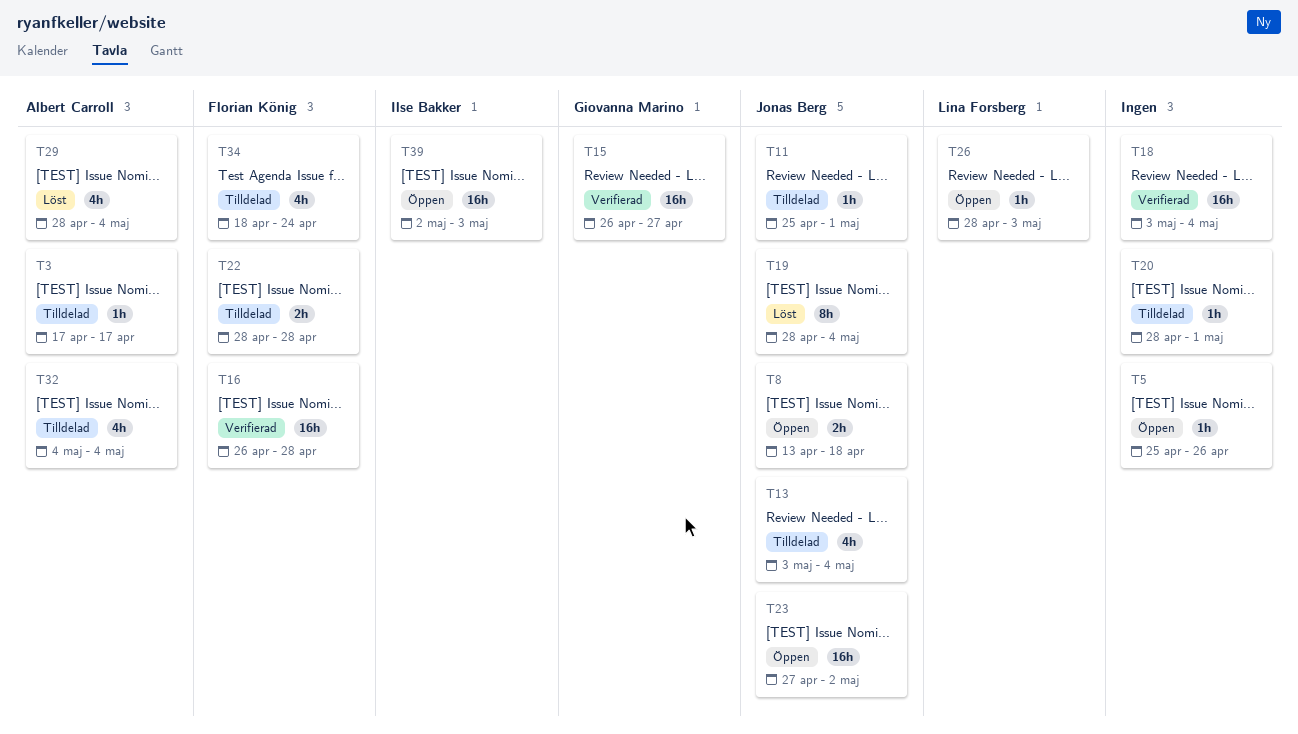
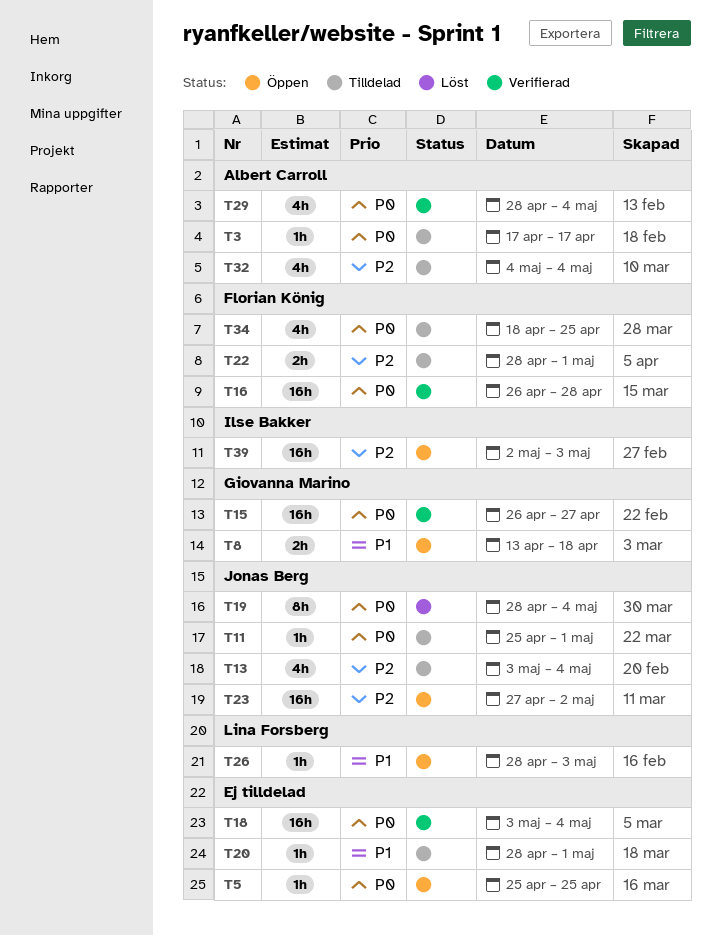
T5, due: Apr 26 -> Apr 25
T8, owner: Jonas Berg -> Giovanna Marino
T22, due: Apr 28 -> May 1
T29, status: Löst -> Verifierad
T34, due: Apr 24 -> Apr 25

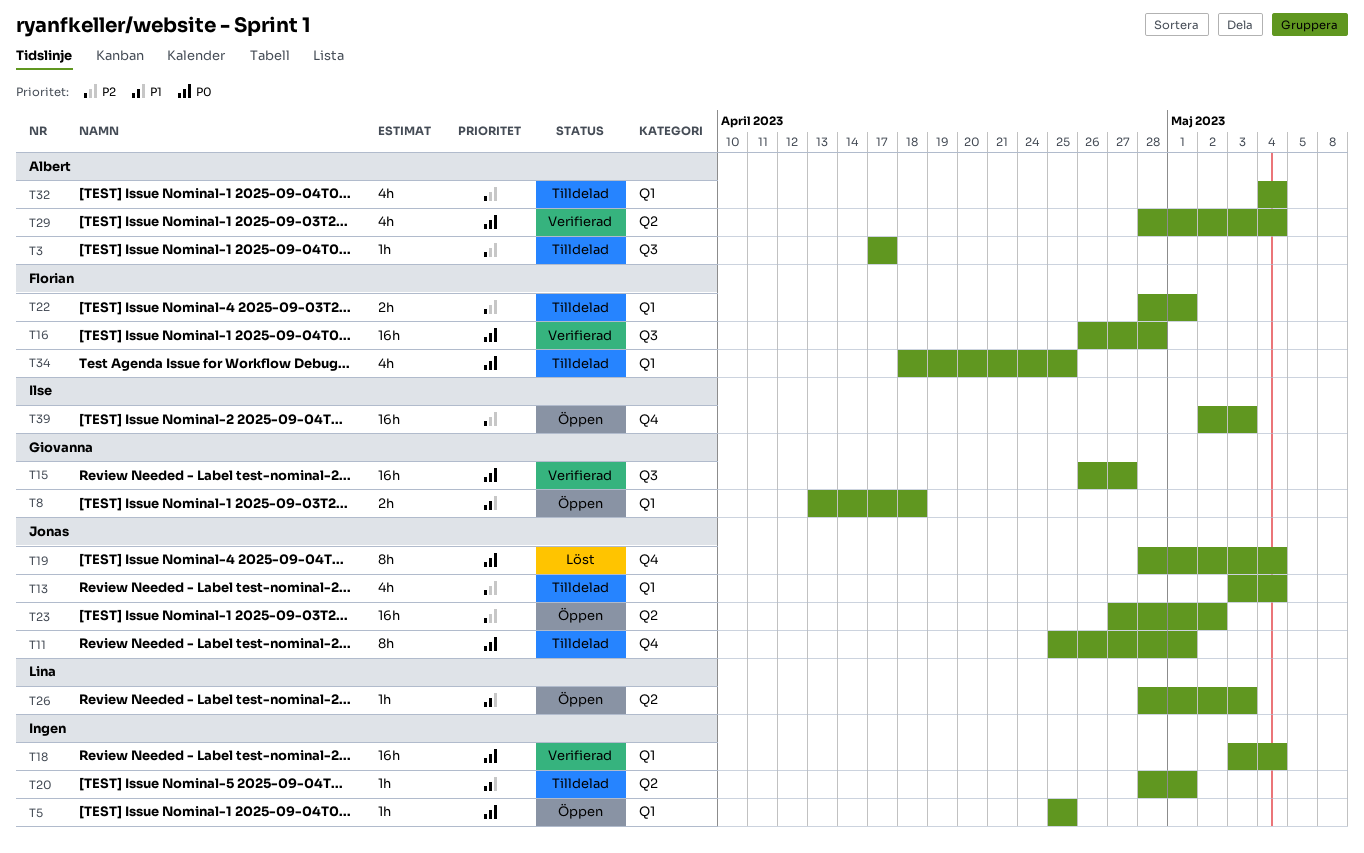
T3, priority: P0 -> P2
T11, estimate: 1h -> 8h

